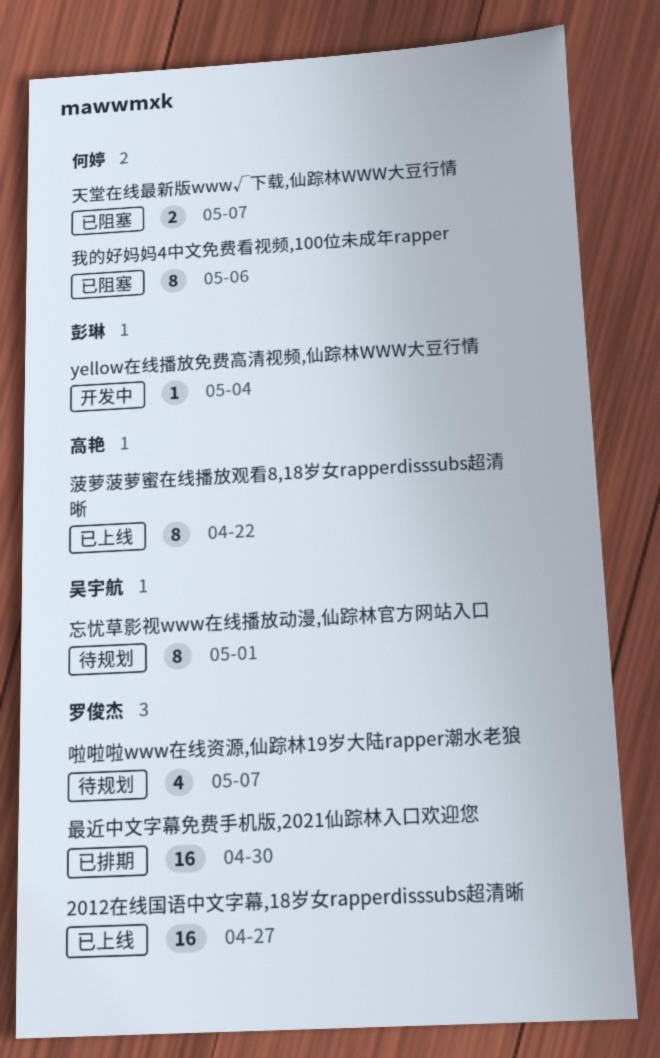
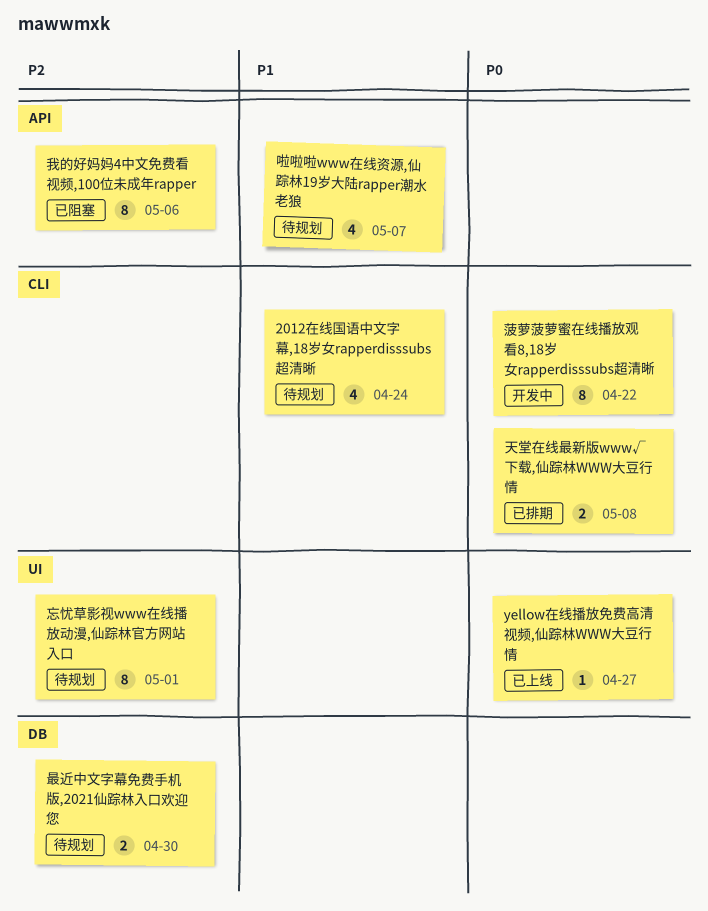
2012在线国语中文字幕,18岁女rapperdisssubs超清晰, status: 已上线 -> 待规划
2012在线国语中文字幕,18岁女rapperdisssubs超清晰, estimate: 16 -> 4
2012在线国语中文字幕,18岁女rapperdisssubs超清晰, due: Apr 27 -> Apr 24
yellow在线播放免费高清视频,仙踪林WWW大豆行情, status: 开发中 -> 已上线
yellow在线播放免费高清视频,仙踪林WWW大豆行情, due: May 4 -> Apr 27
天堂在线最新版www√下载,仙踪林WWW大豆行情, status: 已阻塞 -> 已排期
天堂在线最新版www√下载,仙踪林WWW大豆行情, due: May 7 -> May 8
最近中文字幕免费手机版,2021仙踪林入口欢迎您, status: 已排期 -> 待规划
最近中文字幕免费手机版,2021仙踪林入口欢迎您, estimate: 16 -> 2
菠萝菠萝蜜在线播放观看8,18岁女rapperdisssubs超清晰, status: 已上线 -> 开发中

